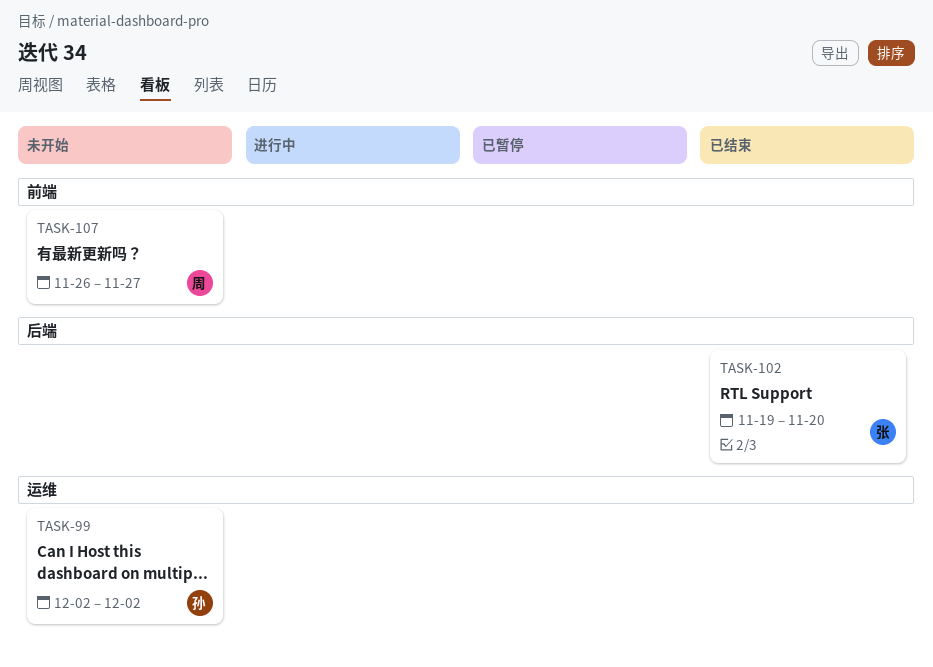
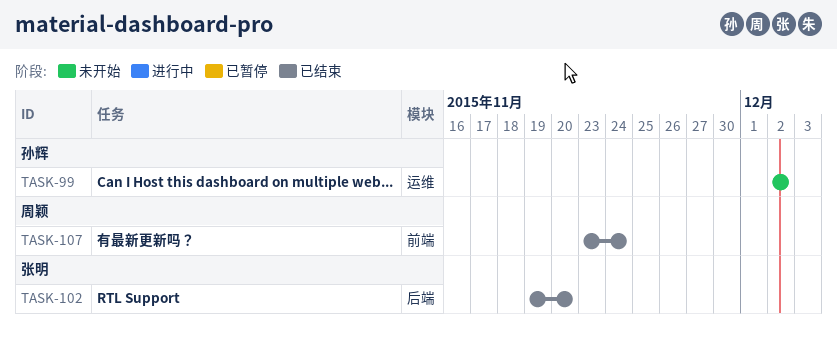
TASK-107, status: 未开始 -> 已结束
TASK-107, start: Nov 26 -> Nov 23
TASK-107, due: Nov 27 -> Nov 24

